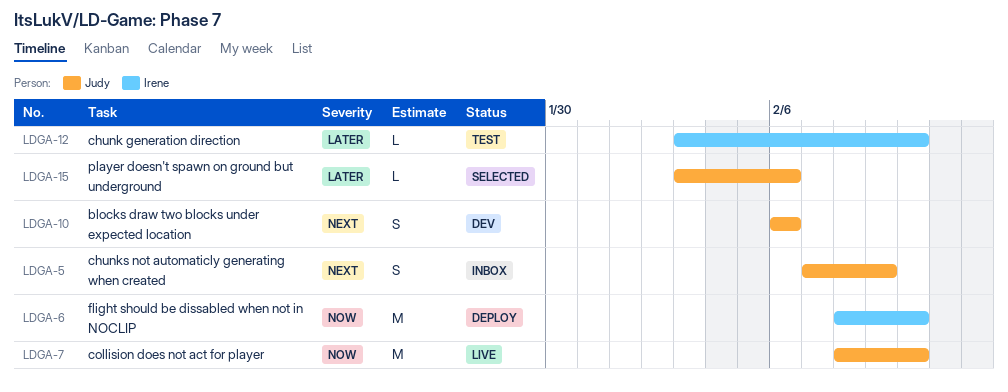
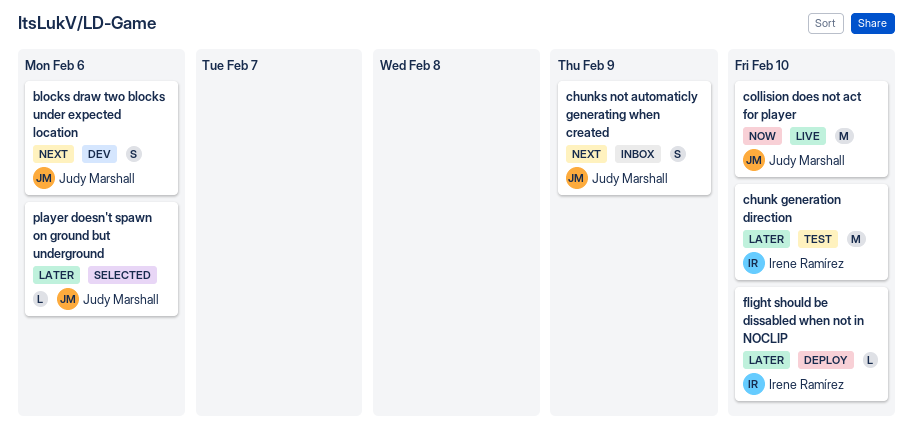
chunk generation direction, estimate: L -> M
flight should be dissabled when not in NOCLIP, priority: Now -> Later
flight should be dissabled when not in NOCLIP, estimate: M -> L

